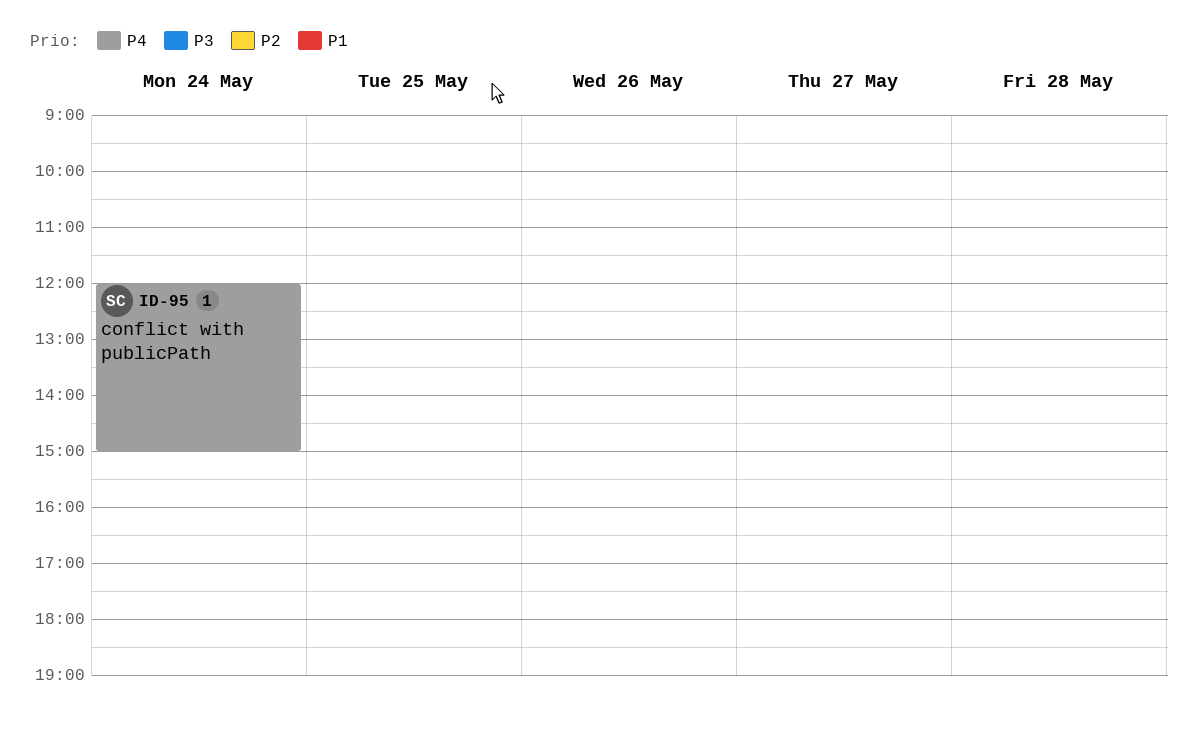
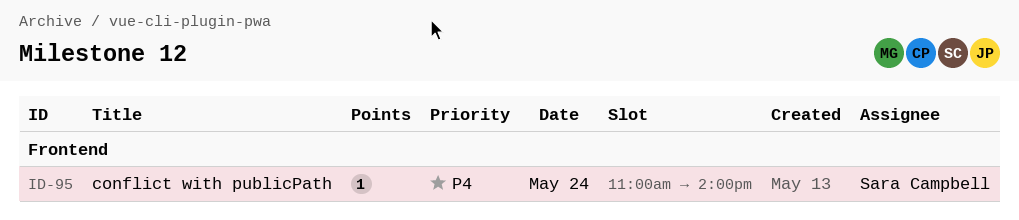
ID-95, begins: 12:00 -> 11:00
ID-95, ends: 15:00 -> 14:00

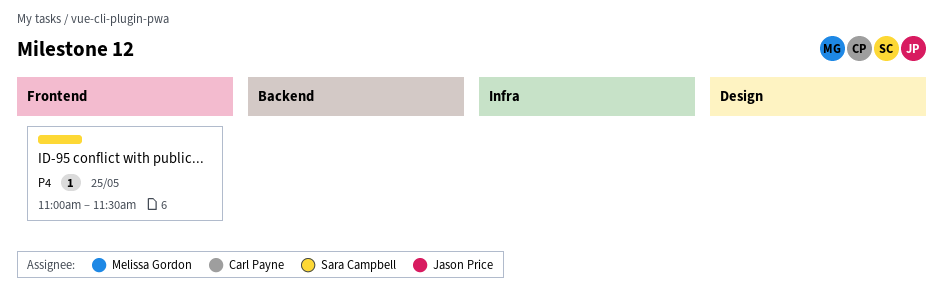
ID-95, day: May 24 -> May 25
ID-95, ends: 14:00 -> 11:30

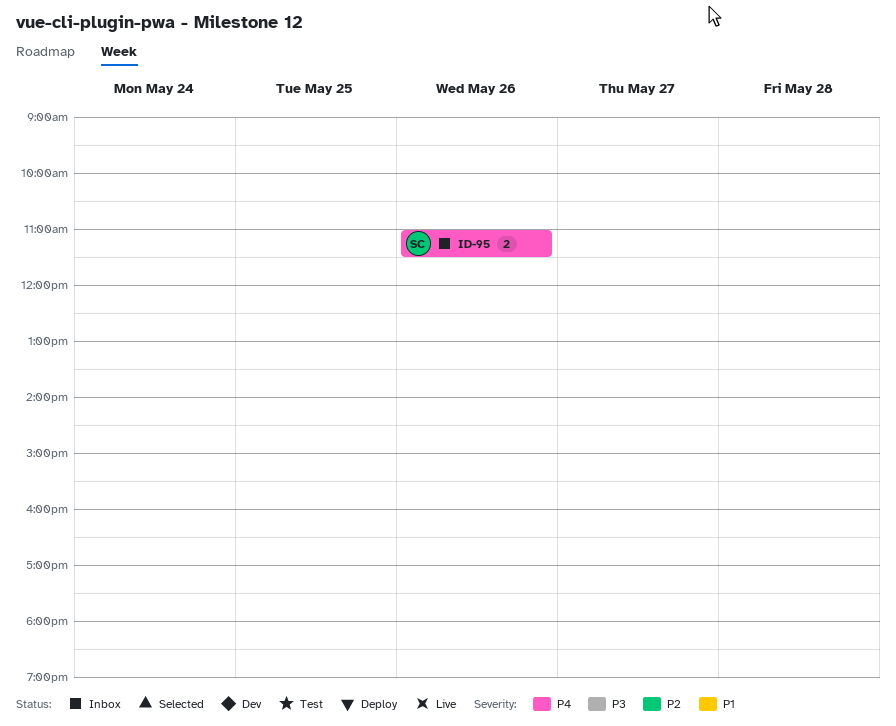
ID-95, estimate: 1 -> 2
ID-95, day: May 25 -> May 26

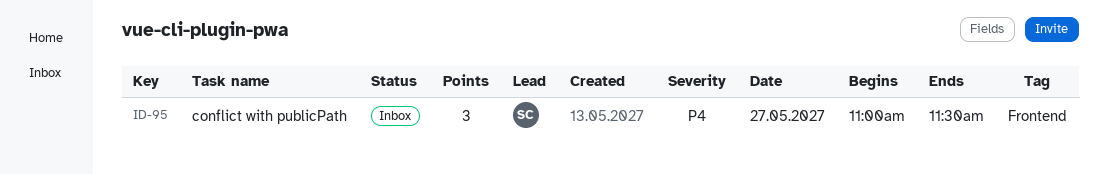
ID-95, estimate: 2 -> 3
ID-95, day: May 26 -> May 27

